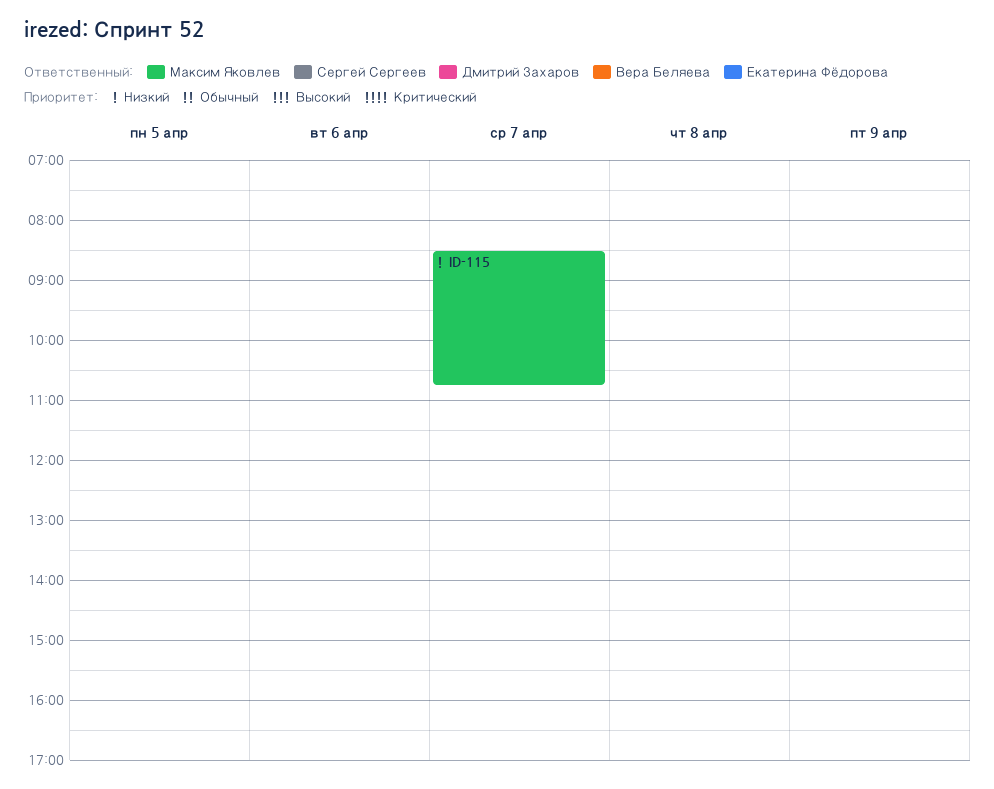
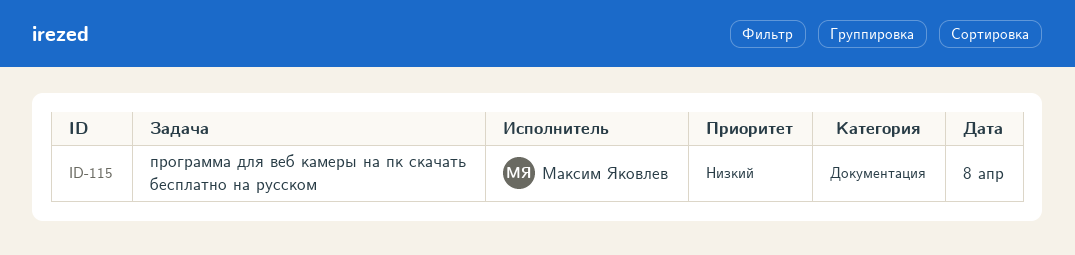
ID-115, day: Apr 7 -> Apr 8

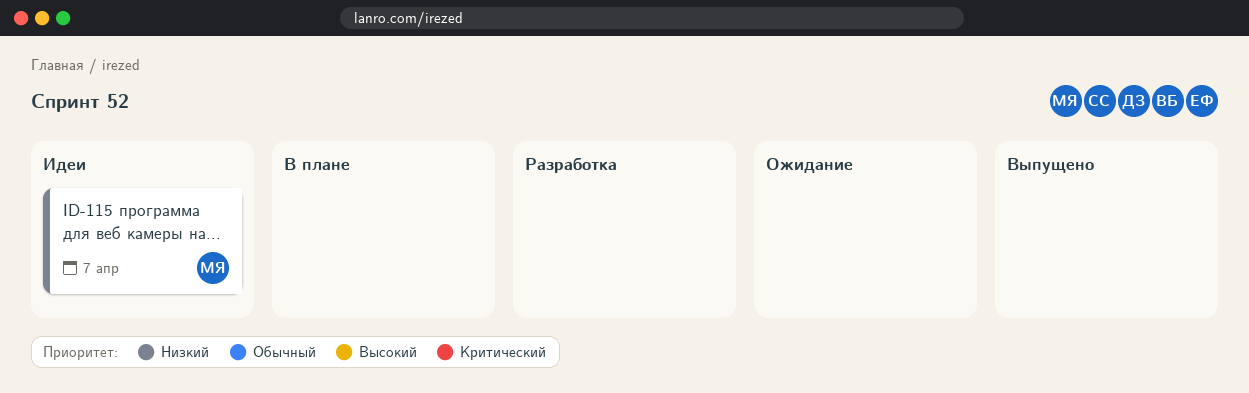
ID-115, day: Apr 8 -> Apr 7

